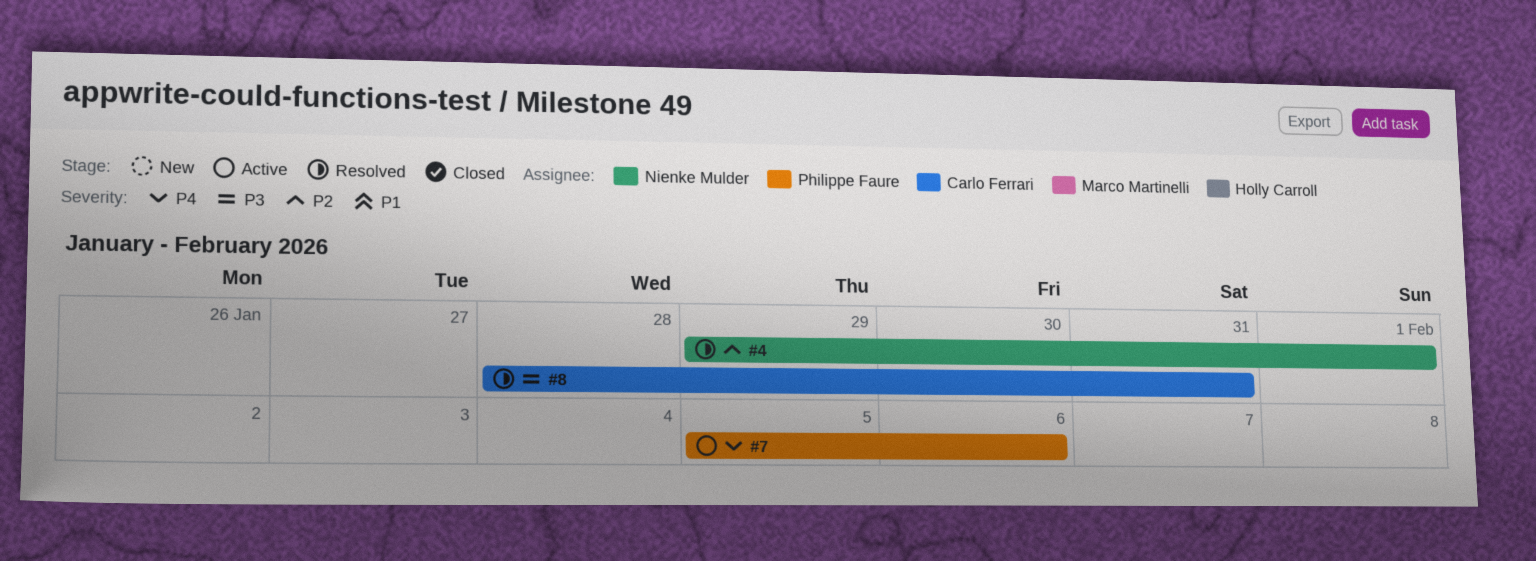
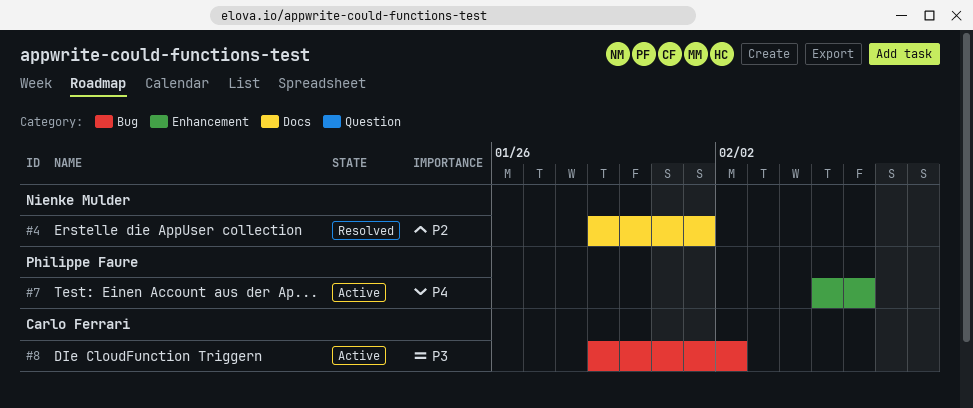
#8, status: Resolved -> Active
#8, start: Jan 28 -> Jan 29
#8, due: Jan 31 -> Feb 2

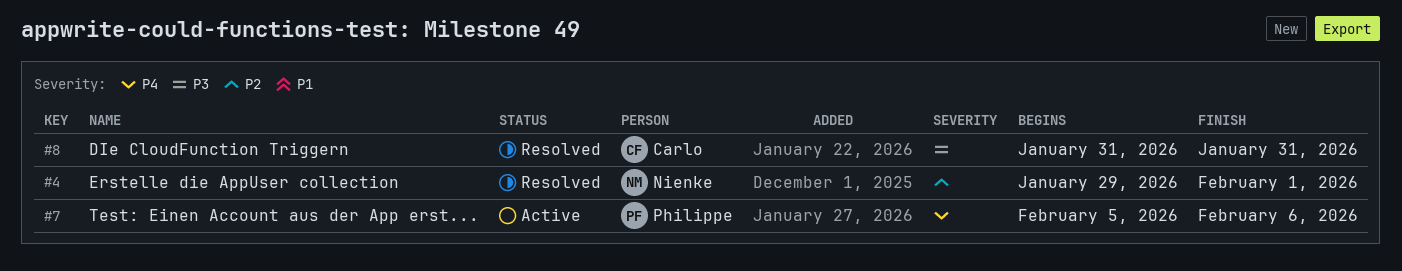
#8, status: Active -> Resolved
#8, start: Jan 29 -> Jan 31
#8, due: Feb 2 -> Jan 31

